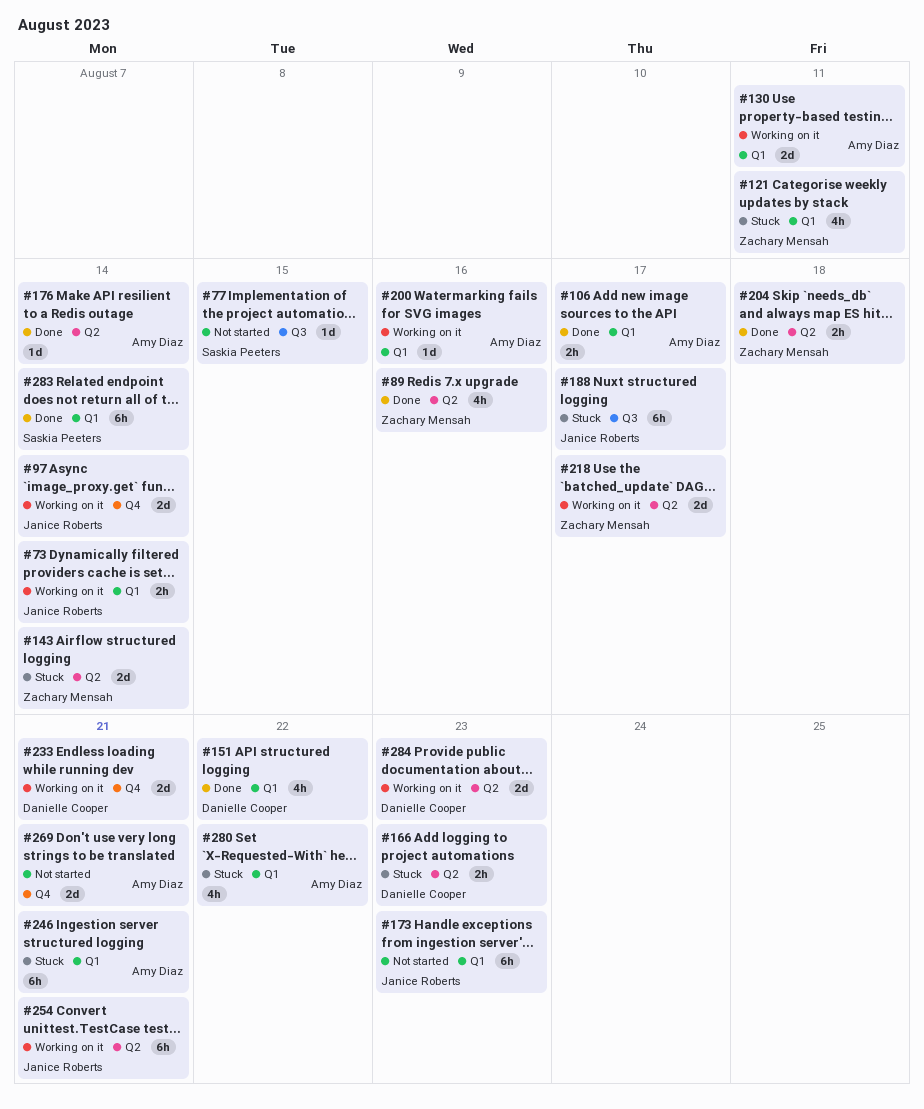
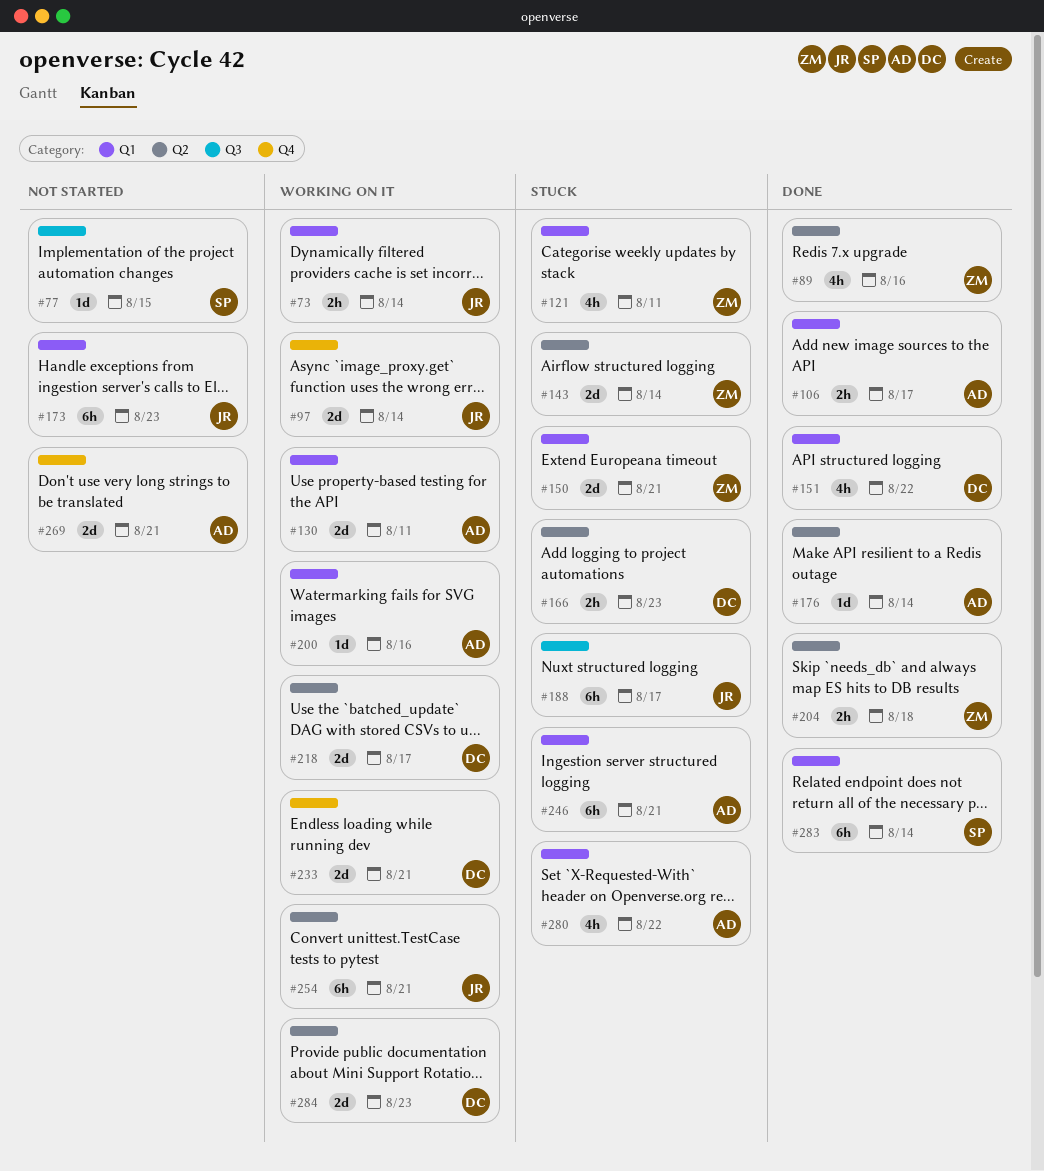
#150: none -> present
#218, owner: Zachary Mensah -> Danielle Cooper

